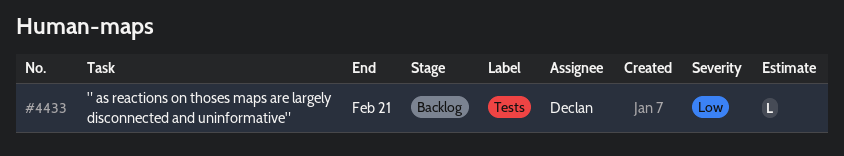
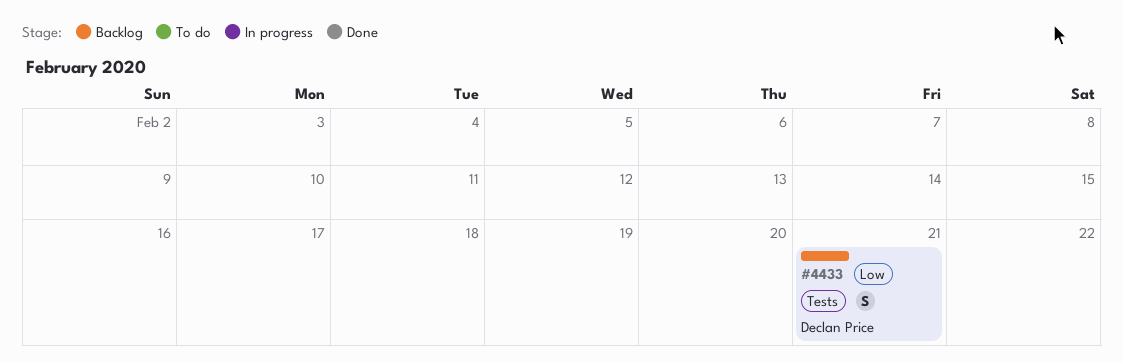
#4433, estimate: L -> S

